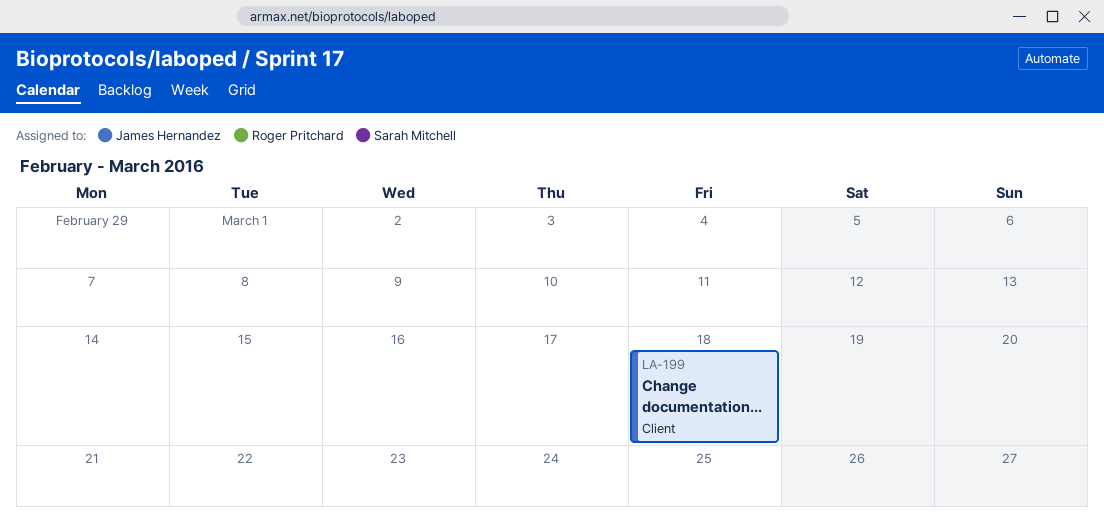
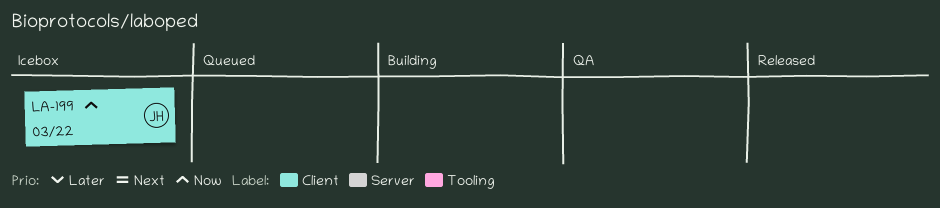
LA-199, due: Mar 18 -> Mar 22

